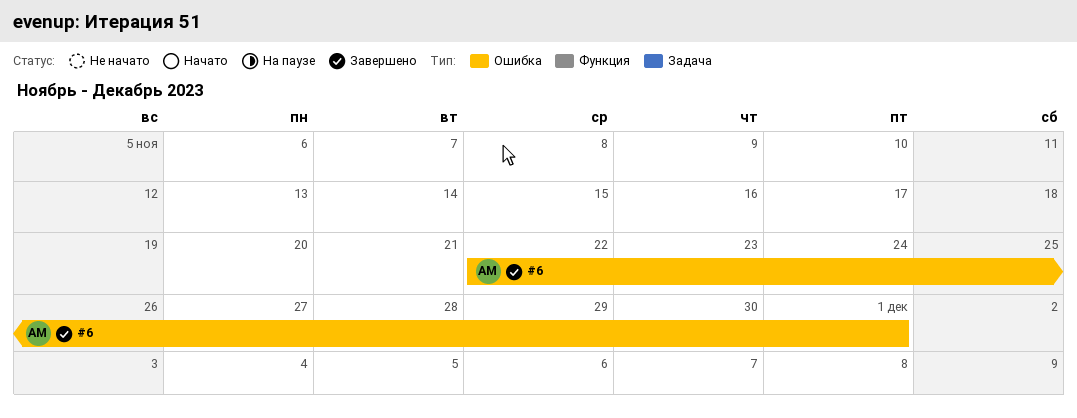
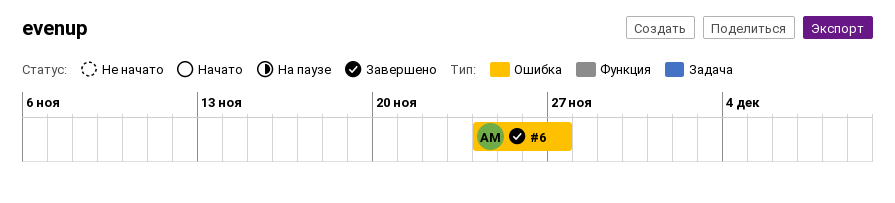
#6, start: Nov 22 -> Nov 24
#6, due: Dec 1 -> Nov 27

